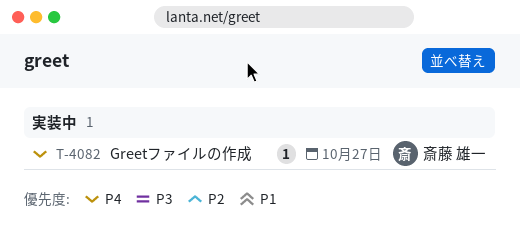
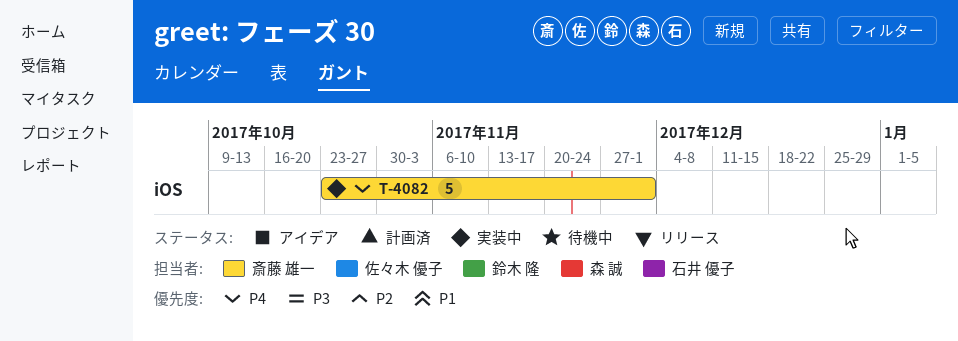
T-4082, estimate: 1 -> 5
T-4082, due: Oct 27 -> Dec 1

